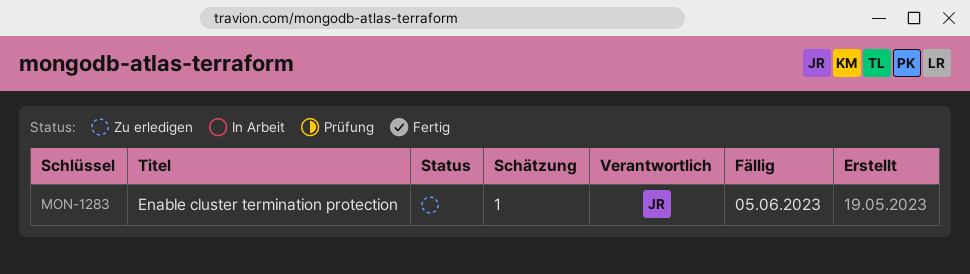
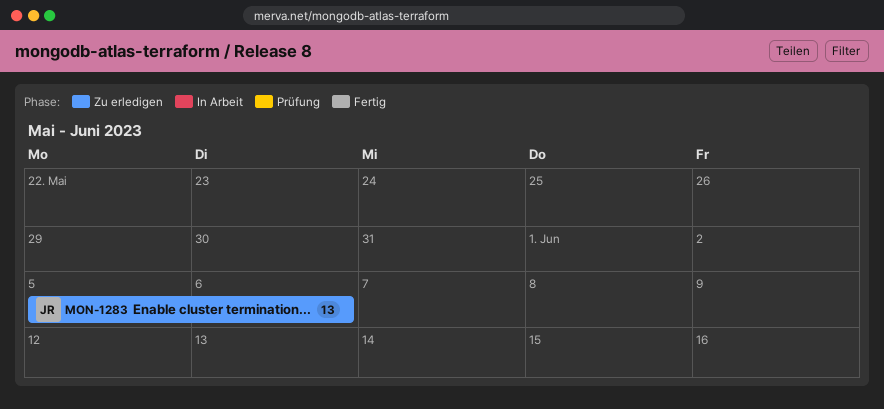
MON-1283, estimate: 1 -> 13
MON-1283, due: Jun 5 -> Jun 6

